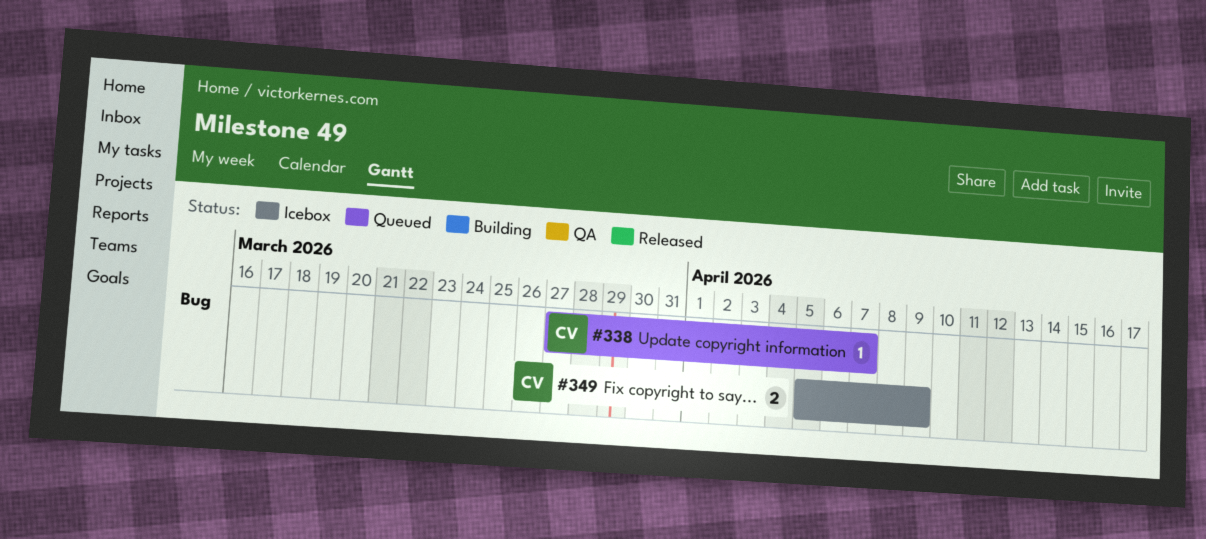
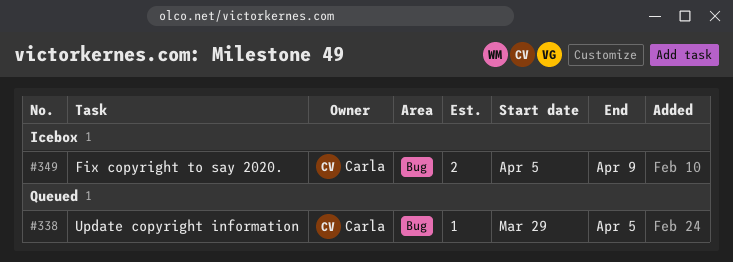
#338, start: Mar 27 -> Mar 29
#338, due: Apr 7 -> Apr 5

